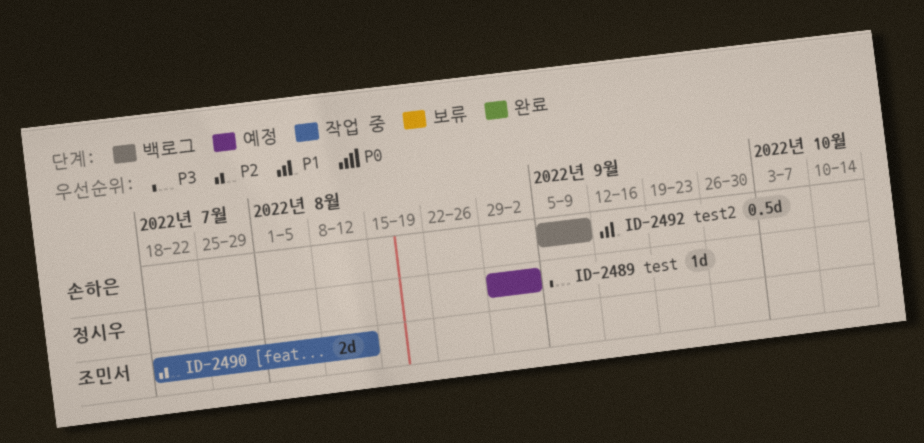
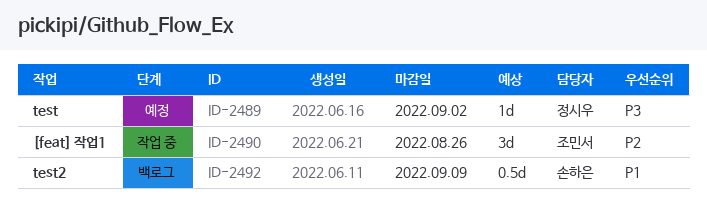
ID-2490, estimate: 2d -> 3d
ID-2490, due: Aug 12 -> Aug 26

